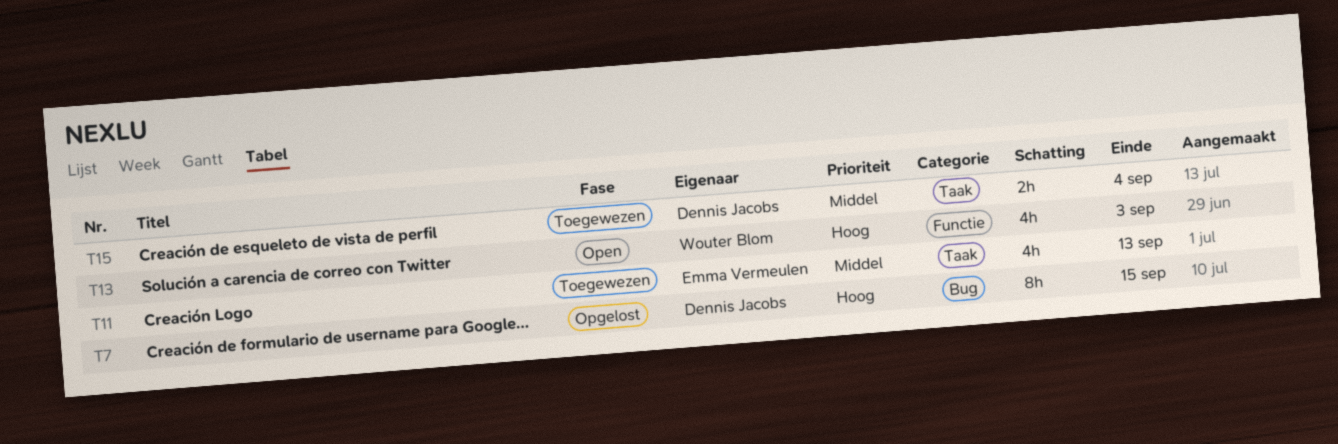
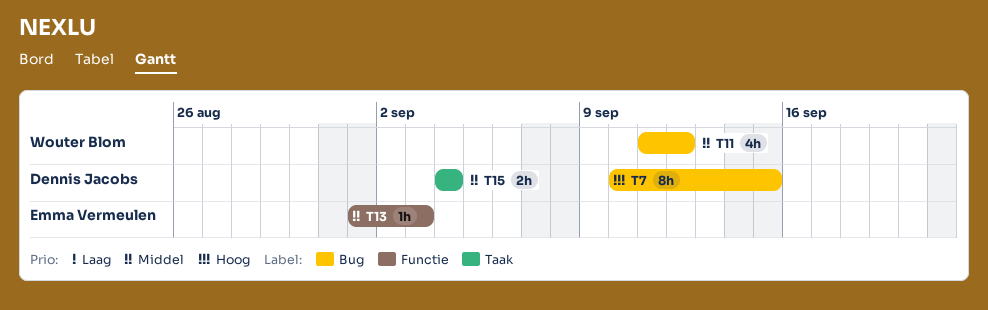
T11, owner: Emma Vermeulen -> Wouter Blom
T11, label: Taak -> Bug
T11, due: Sep 13 -> Sep 12
T13, owner: Wouter Blom -> Emma Vermeulen
T13, priority: Hoog -> Middel
T13, estimate: 4h -> 1h

